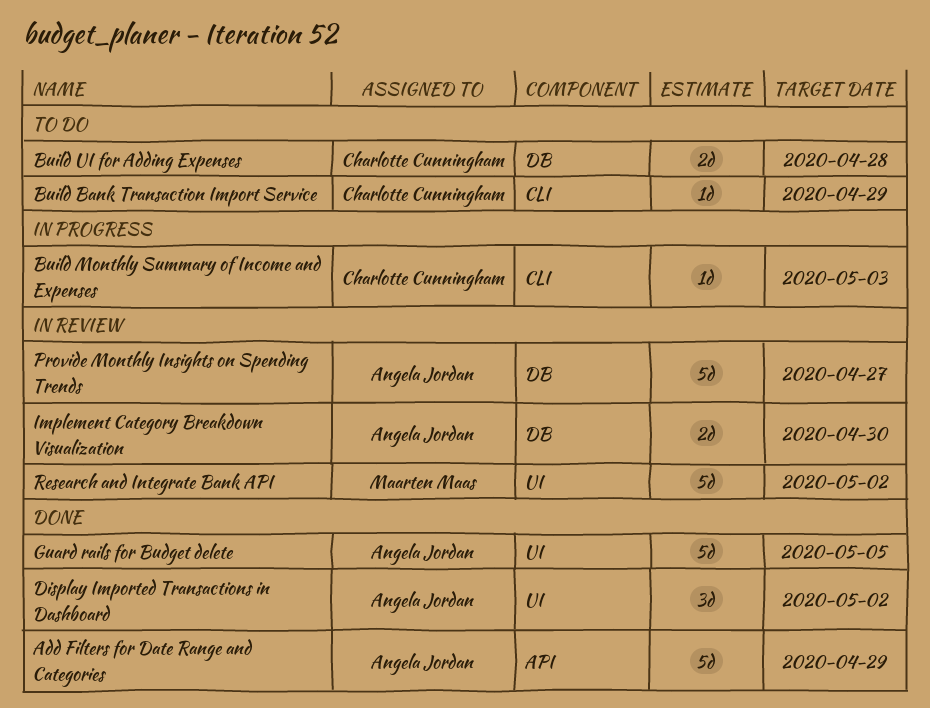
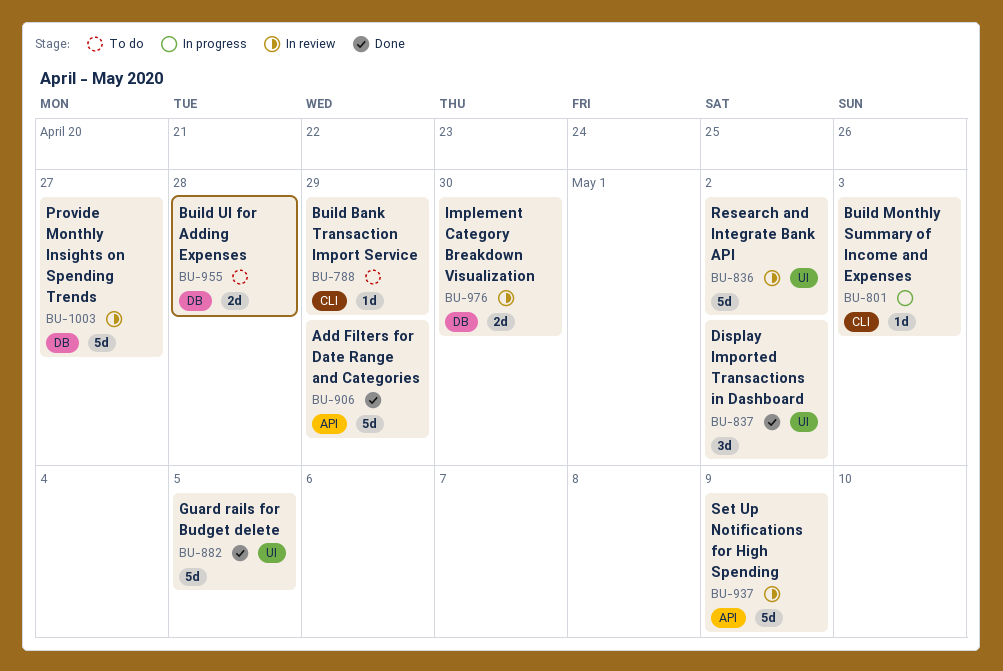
Set Up Notifications for High Spending: none -> present

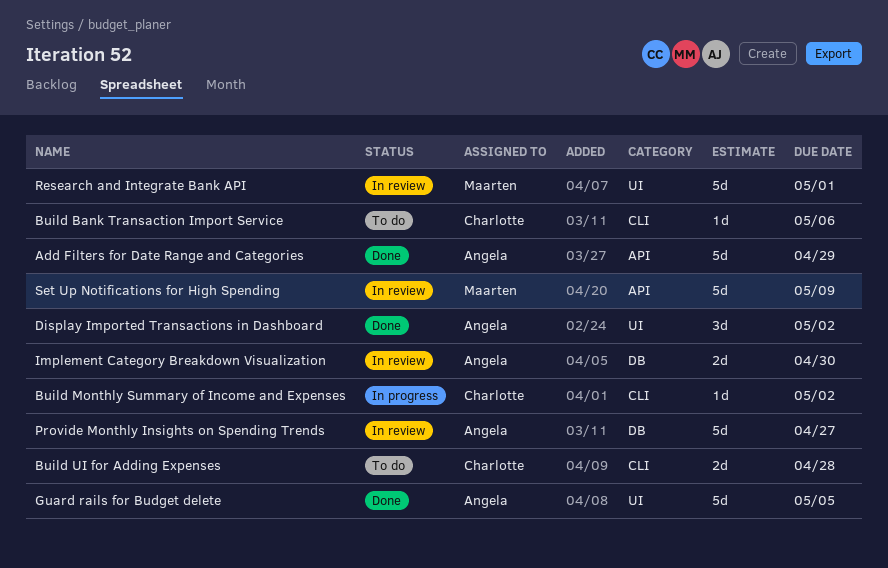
Build Bank Transaction Import Service, due: Apr 29 -> May 6
Build Monthly Summary of Income and Expenses, due: May 3 -> May 2
Build UI for Adding Expenses, label: DB -> CLI
Research and Integrate Bank API, due: May 2 -> May 1

